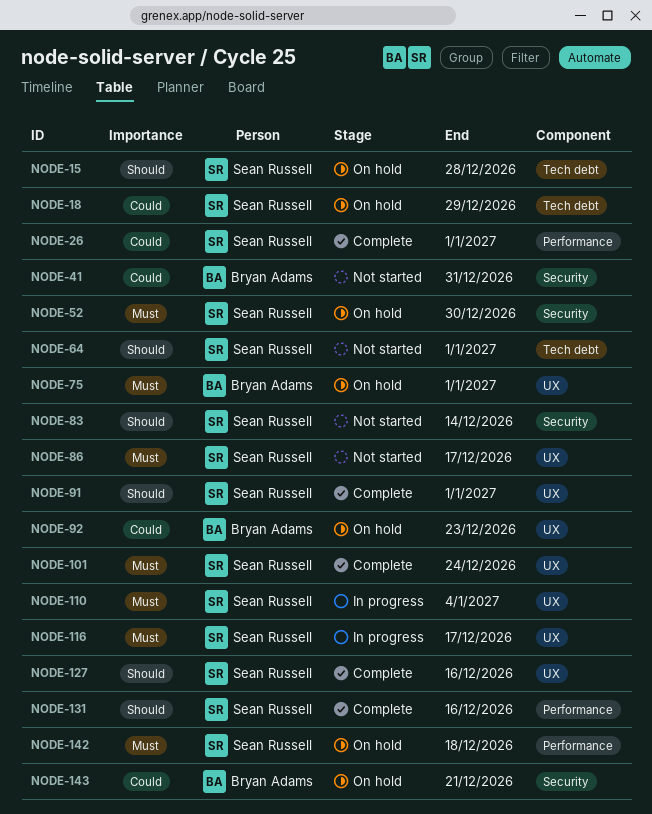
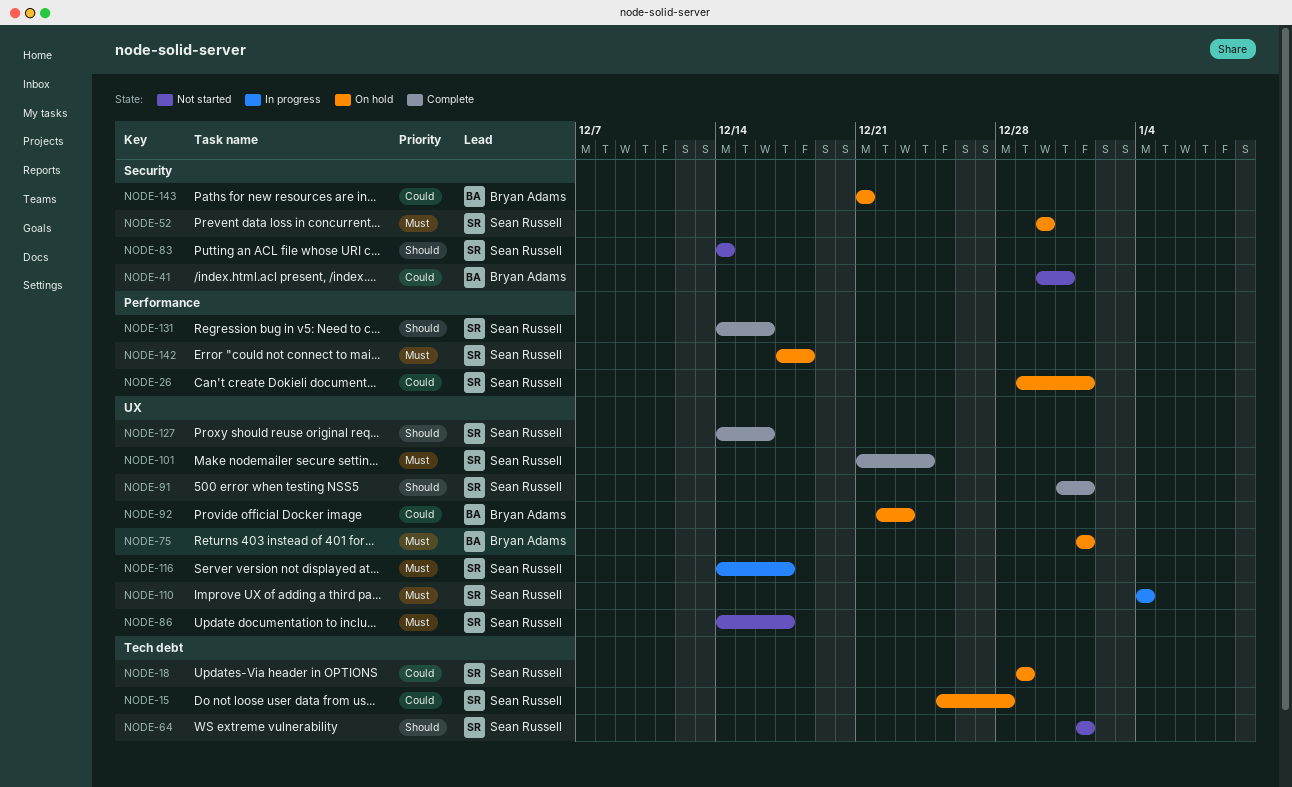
NODE-15, priority: Should -> Could
NODE-26, status: Complete -> On hold

